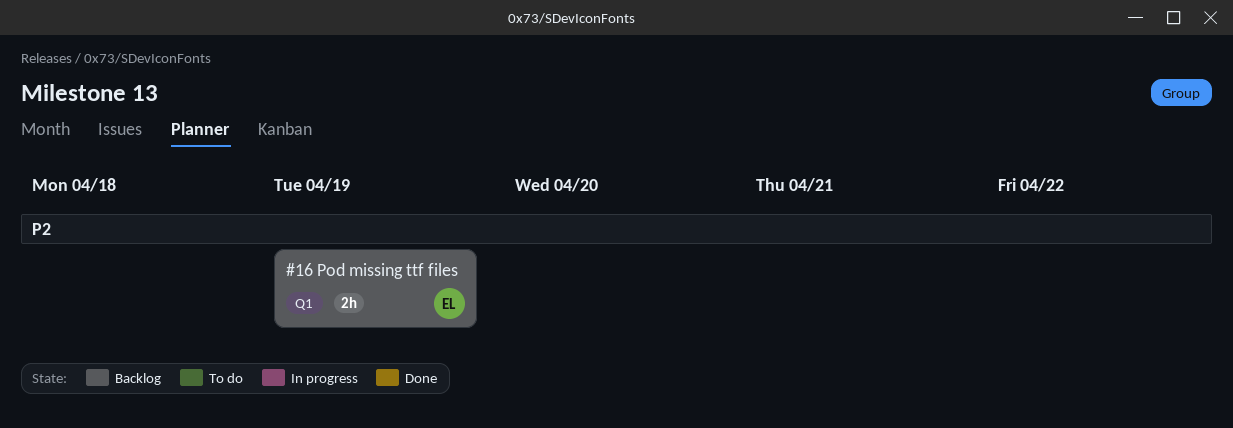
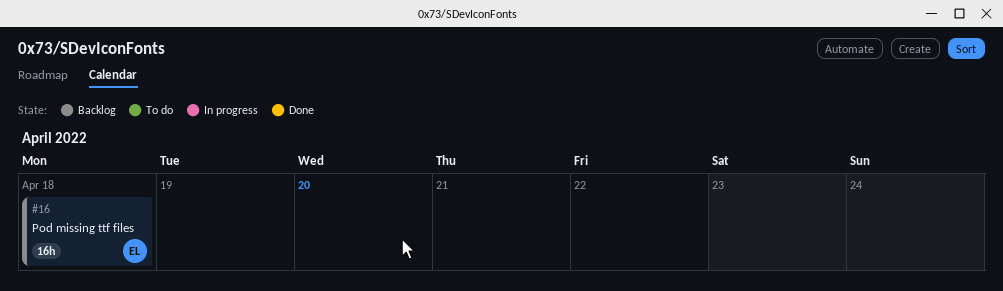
#16, estimate: 2h -> 16h
#16, due: Apr 19 -> Apr 18

